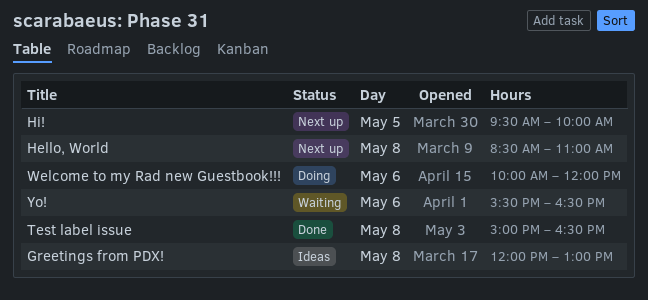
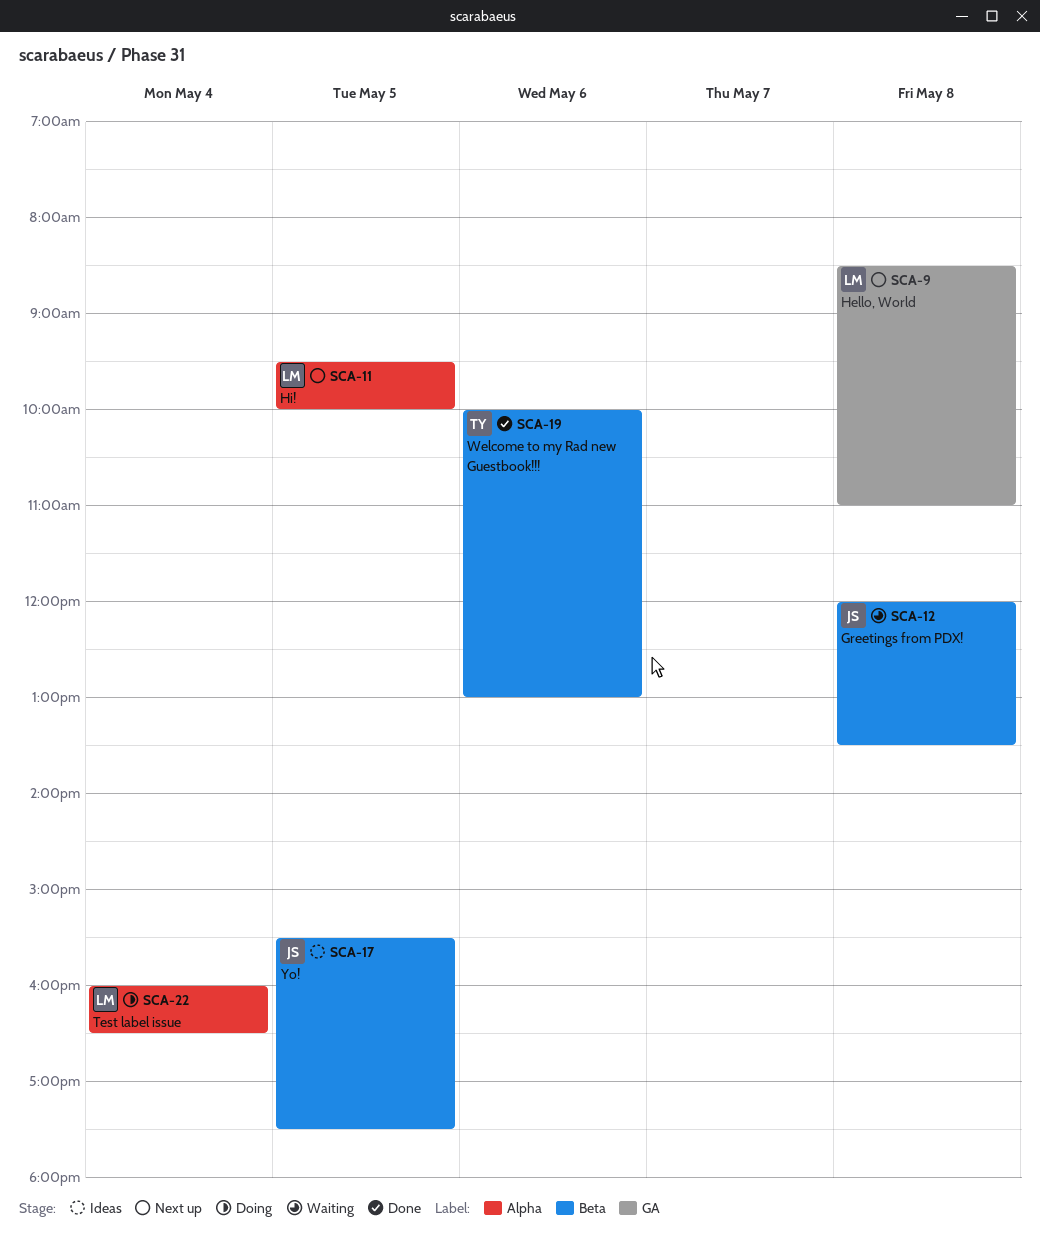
Greetings from PDX!, status: Ideas -> Waiting
Greetings from PDX!, ends: 13:00 -> 13:30
Test label issue, status: Done -> Doing
Test label issue, day: May 8 -> May 4
Test label issue, begins: 15:00 -> 16:00
Welcome to my Rad new Guestbook!!!, status: Doing -> Done
Welcome to my Rad new Guestbook!!!, ends: 12:00 -> 13:00
Yo!, status: Waiting -> Ideas
Yo!, day: May 6 -> May 5
Yo!, ends: 16:30 -> 17:30

